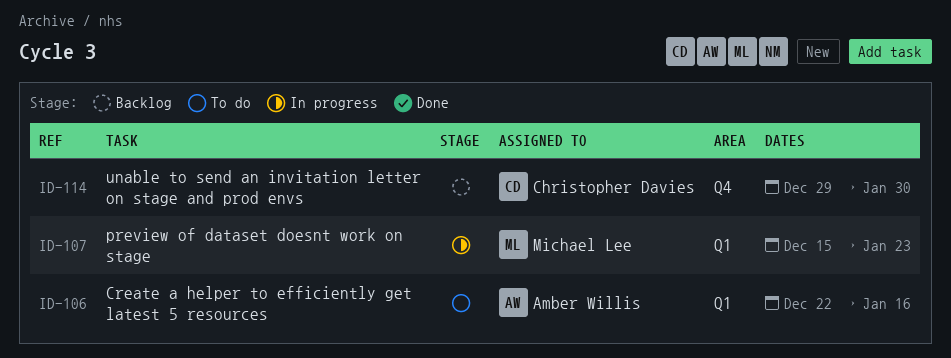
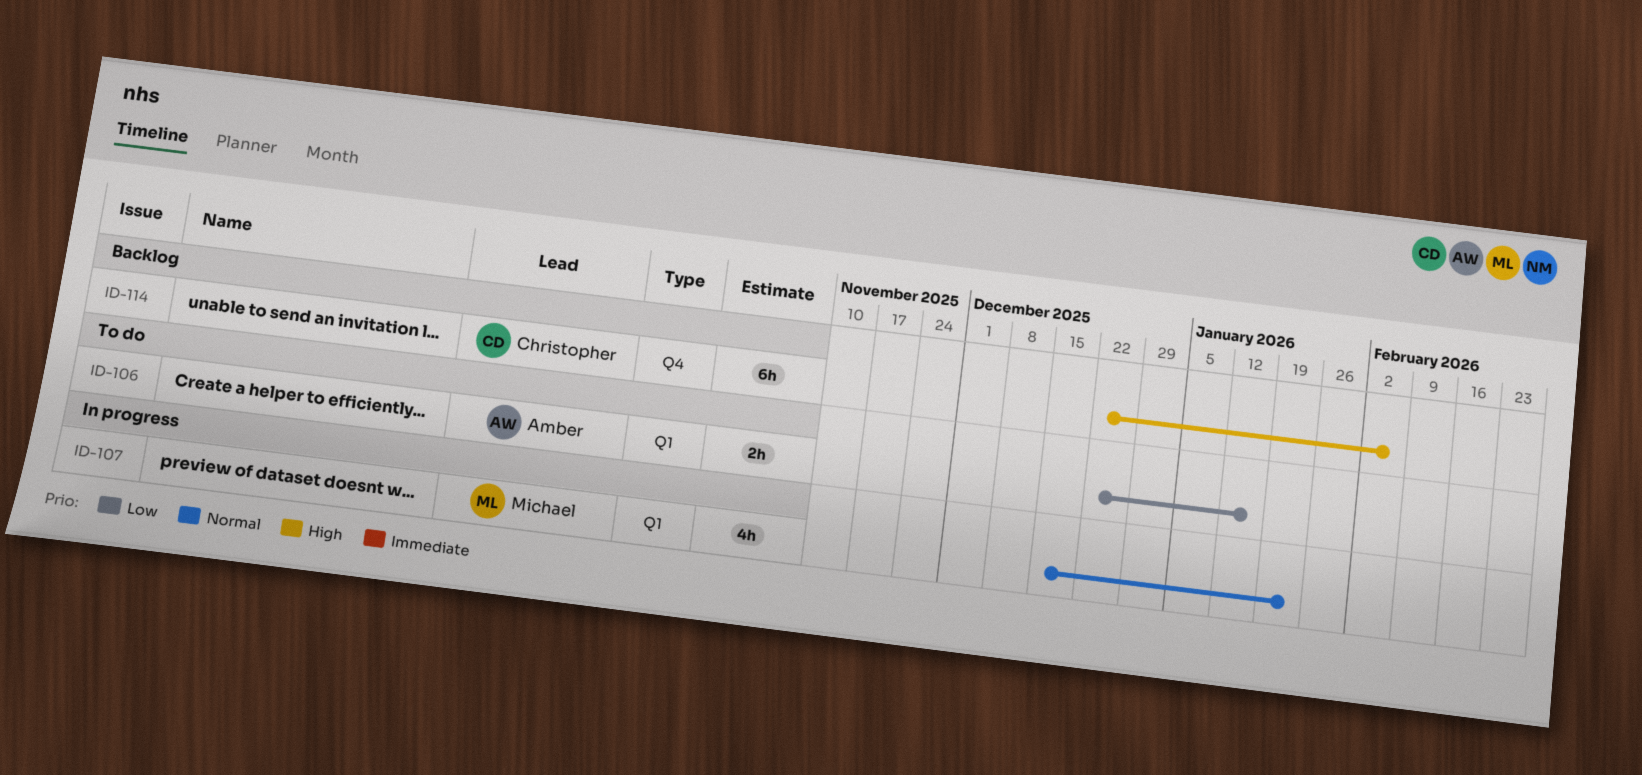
ID-114, start: Dec 29 -> Dec 22
ID-114, due: Jan 30 -> Feb 6

